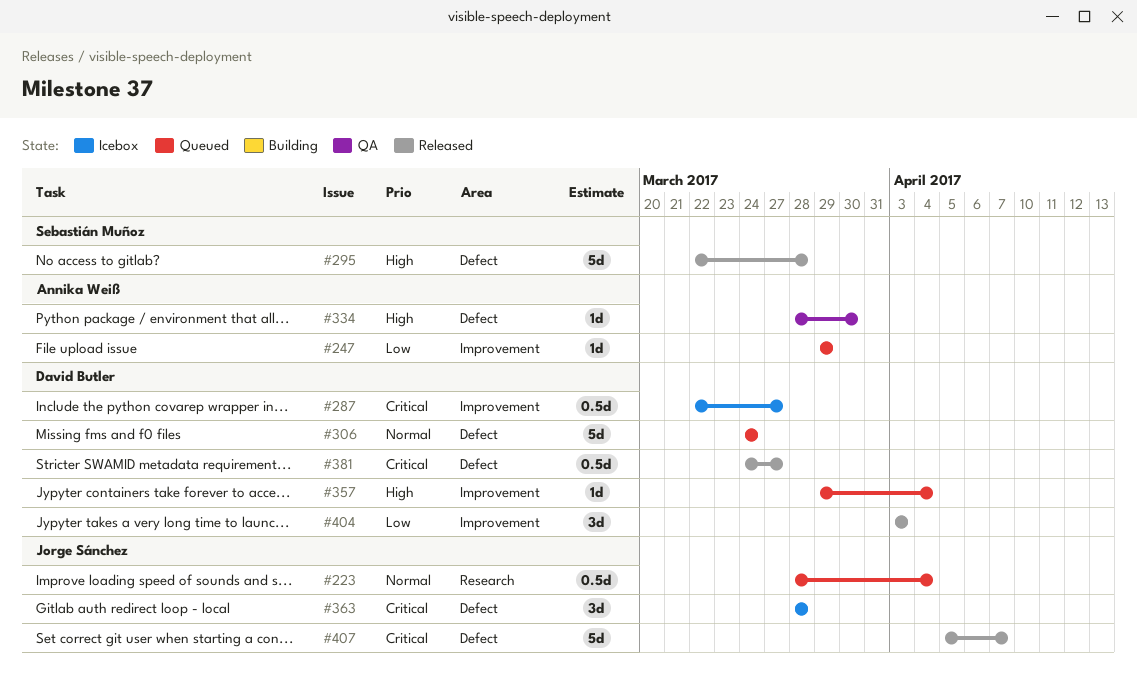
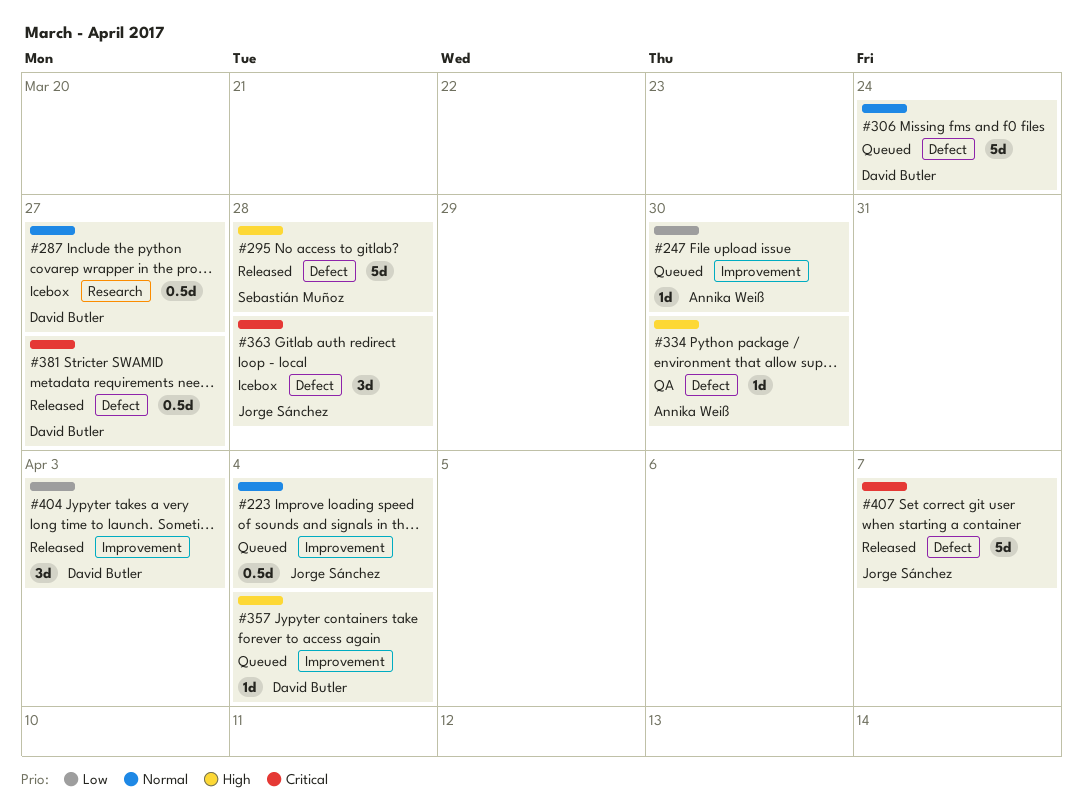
#223, label: Research -> Improvement
#247, due: Mar 29 -> Mar 30
#287, priority: Critical -> Normal
#287, label: Improvement -> Research

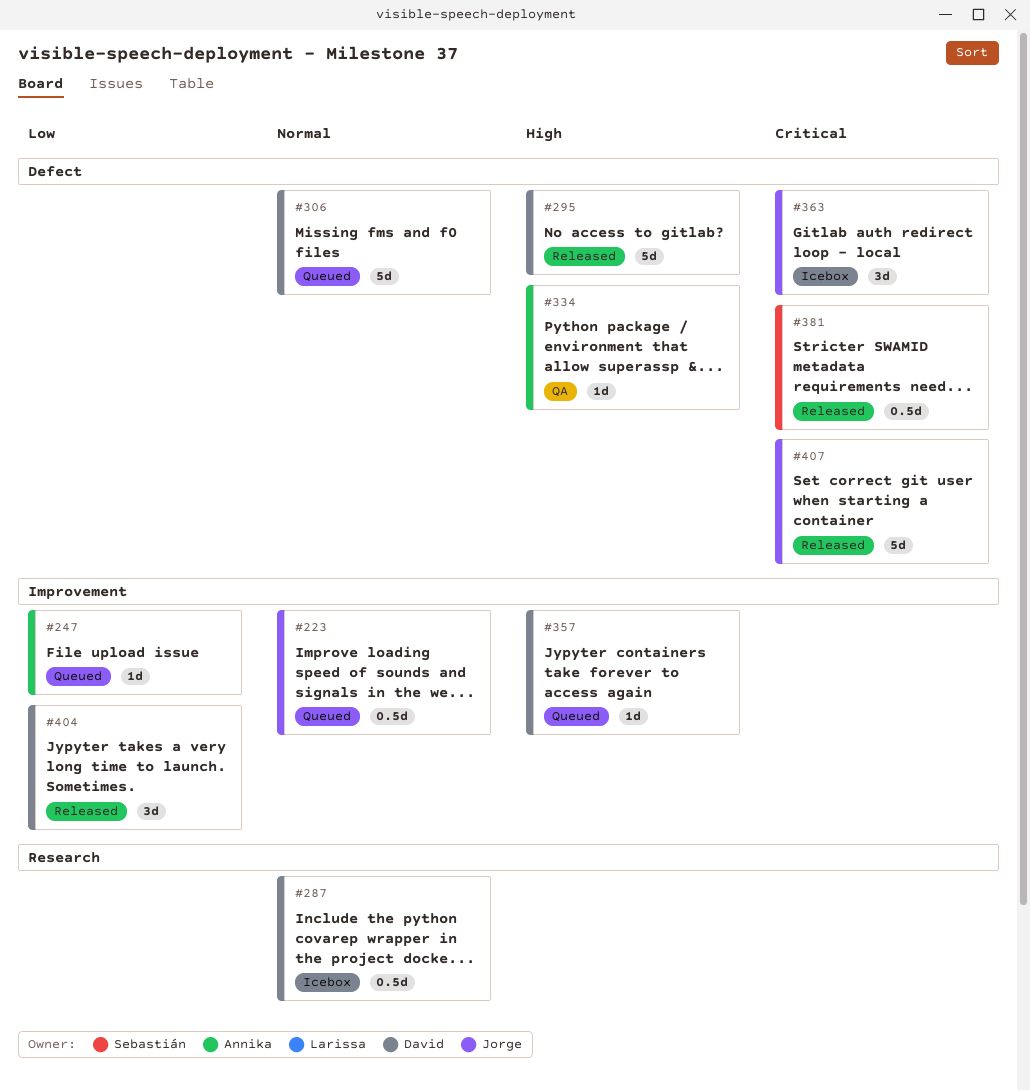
#295, owner: Sebastián Muñoz -> David Butler
#381, owner: David Butler -> Sebastián Muñoz

